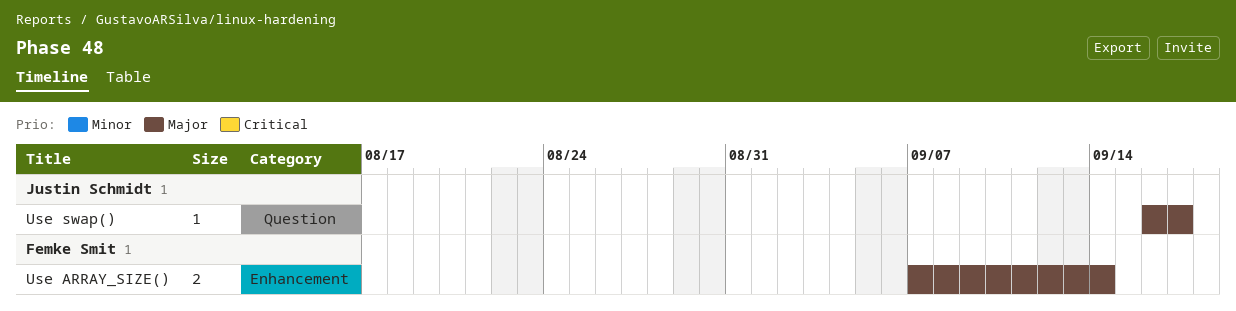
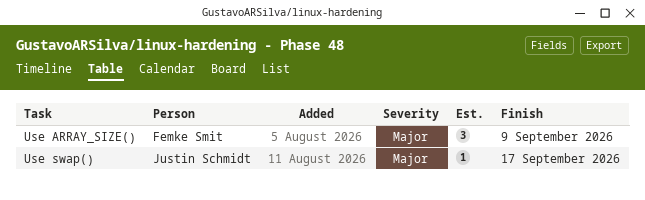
Use ARRAY_SIZE(), estimate: 2 -> 3
Use ARRAY_SIZE(), due: Sep 14 -> Sep 9

